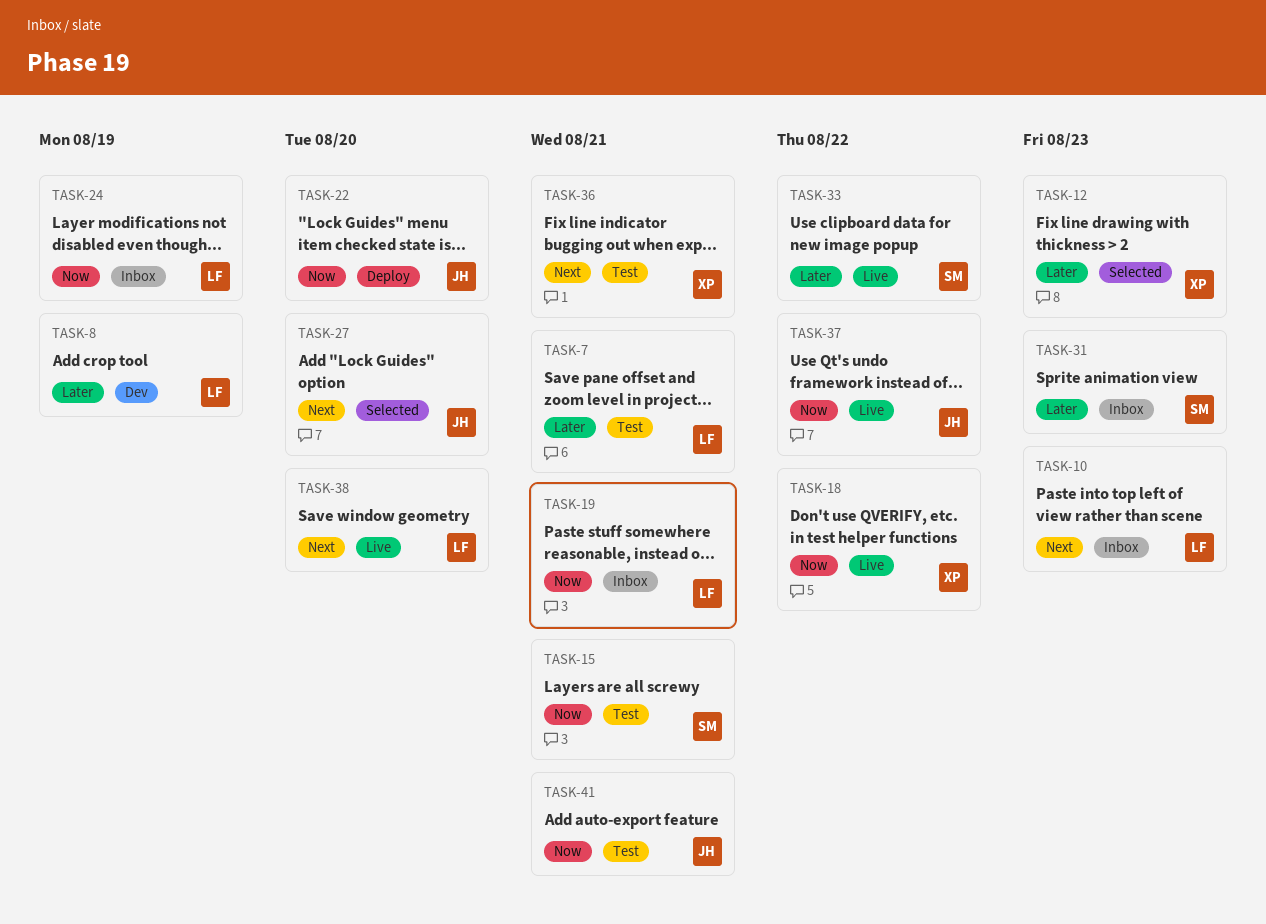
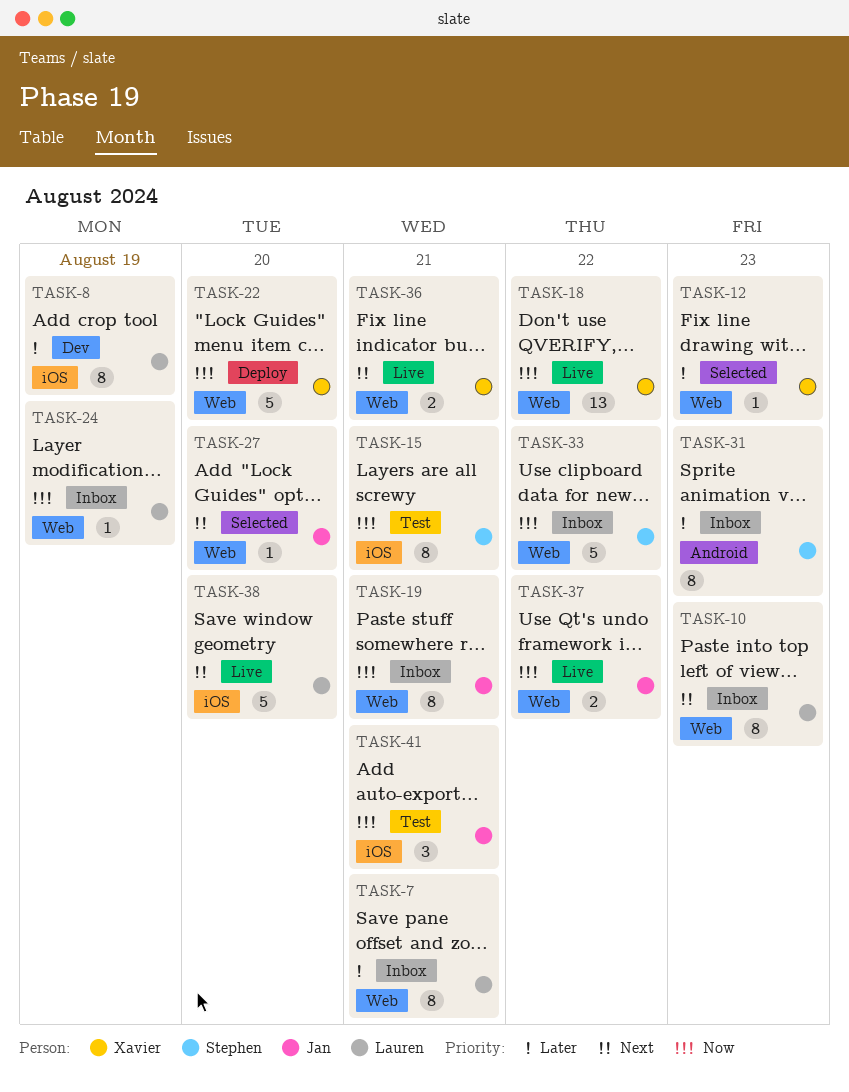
TASK-7, status: Test -> Inbox
TASK-19, owner: Lauren -> Jan
TASK-22, owner: Jan -> Xavier
TASK-33, status: Live -> Inbox
TASK-33, priority: Later -> Now
TASK-36, status: Test -> Live

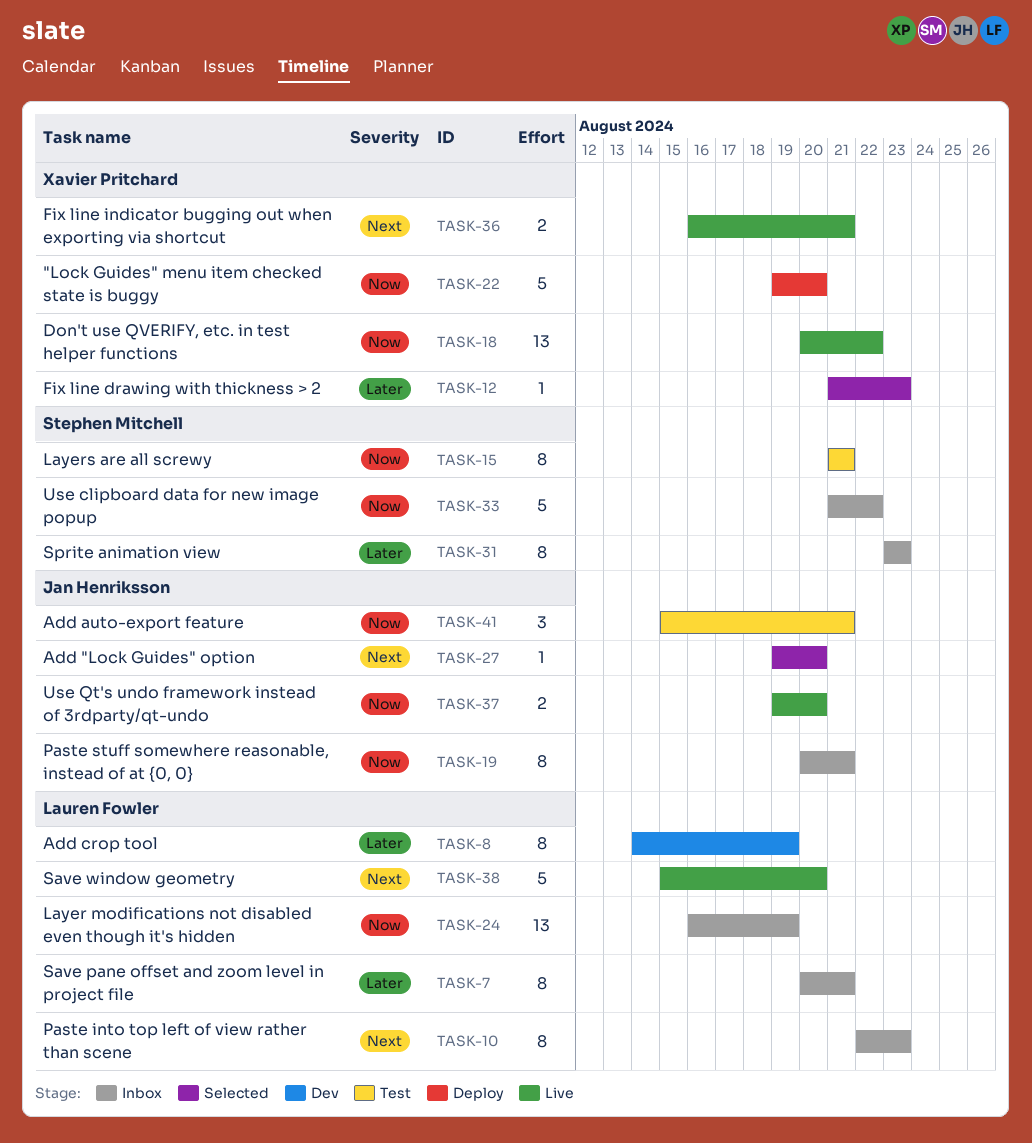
TASK-24, estimate: 1 -> 13
TASK-37, due: Aug 22 -> Aug 20

